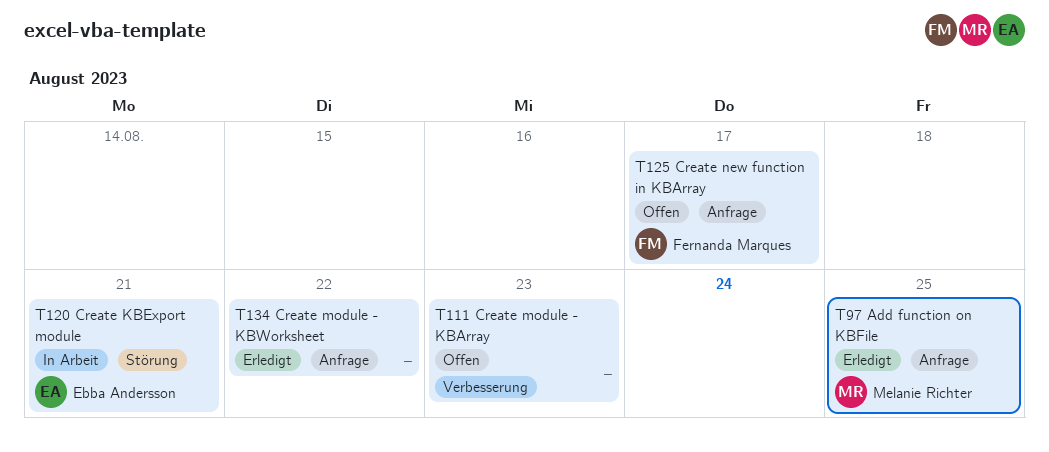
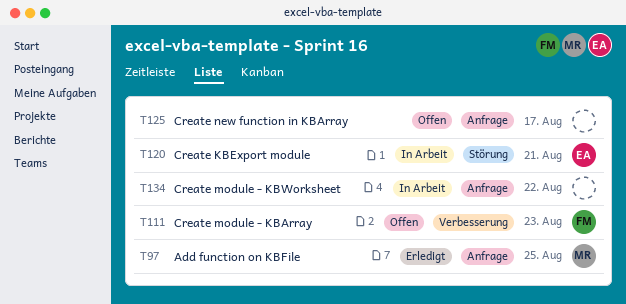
T111, owner: none -> Fernanda Marques
T125, owner: Fernanda Marques -> none
T134, status: Erledigt -> In Arbeit

